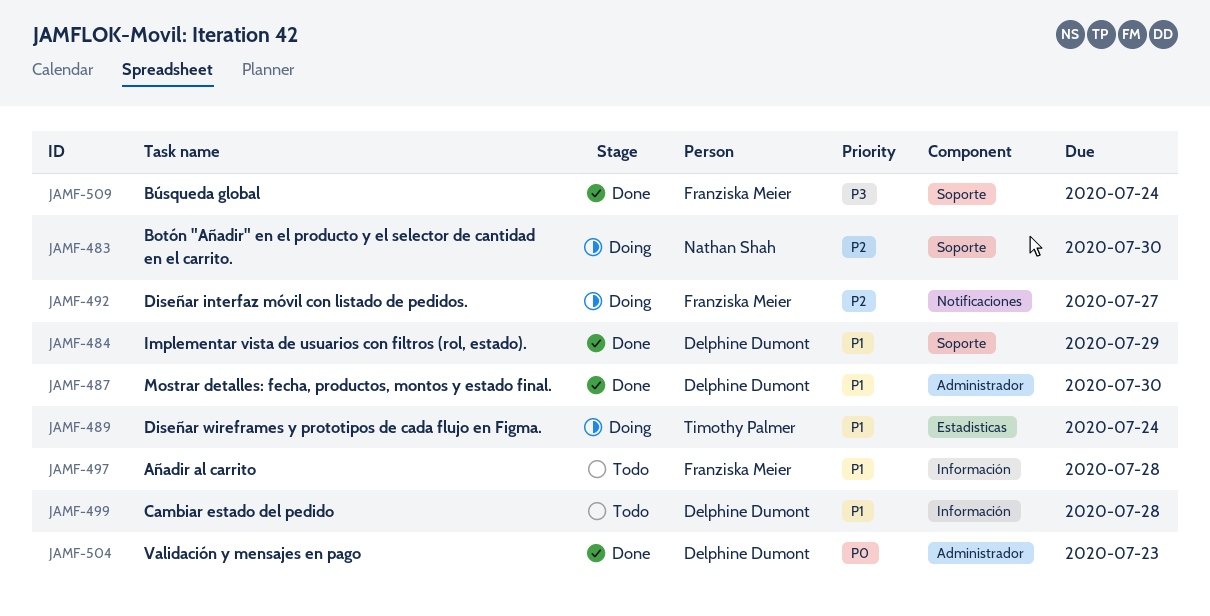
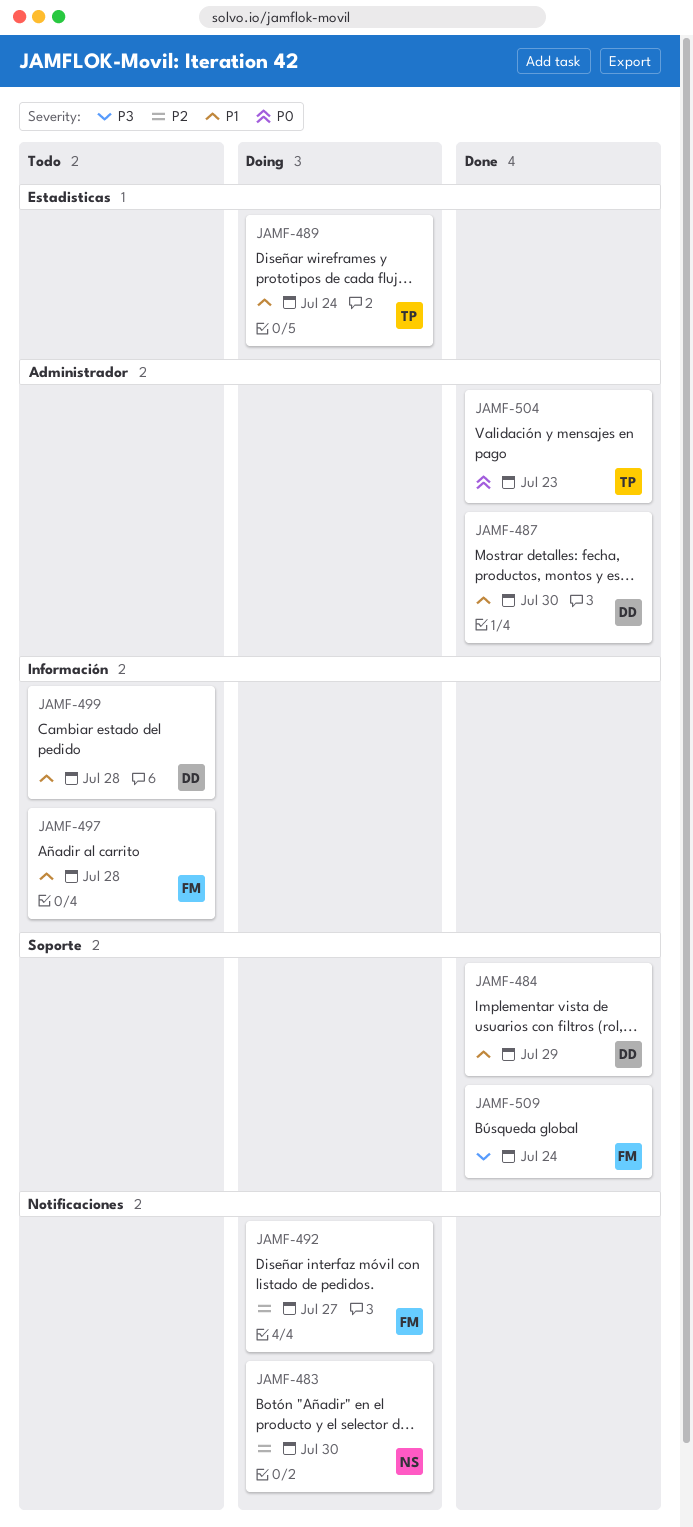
JAMF-483, label: Soporte -> Notificaciones
JAMF-504, owner: Delphine Dumont -> Timothy Palmer

